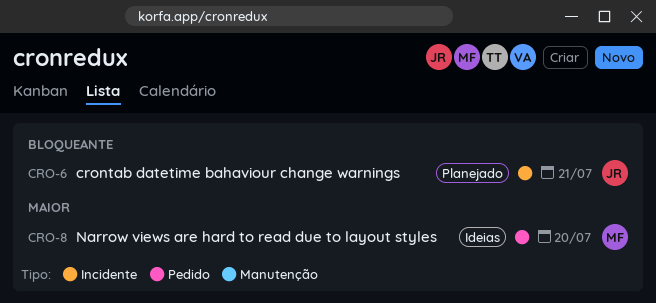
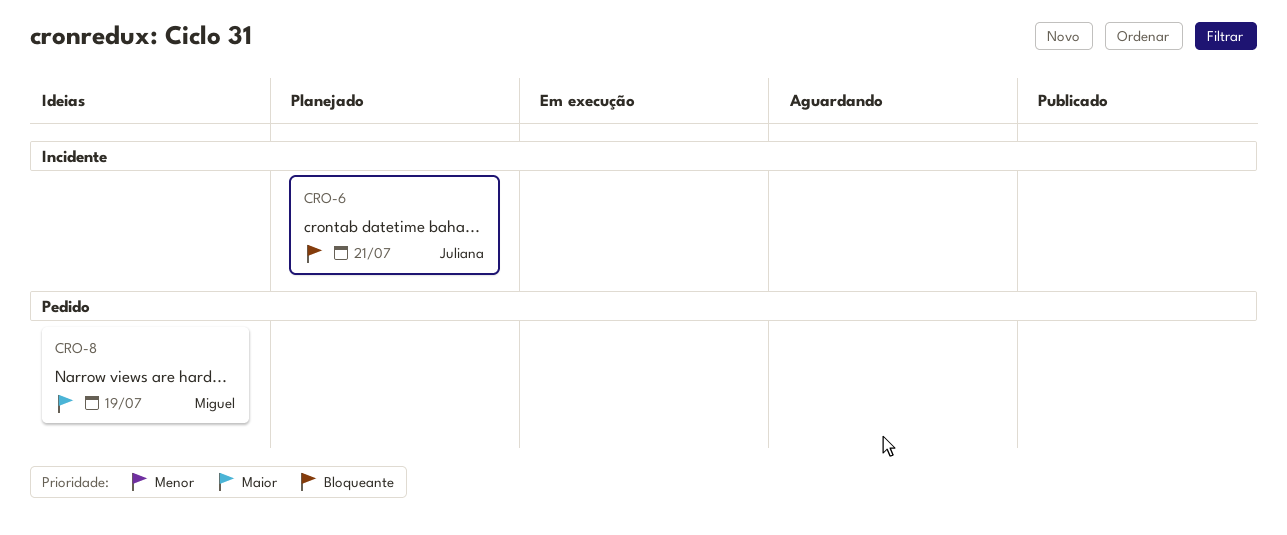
CRO-8, due: Jul 20 -> Jul 19

